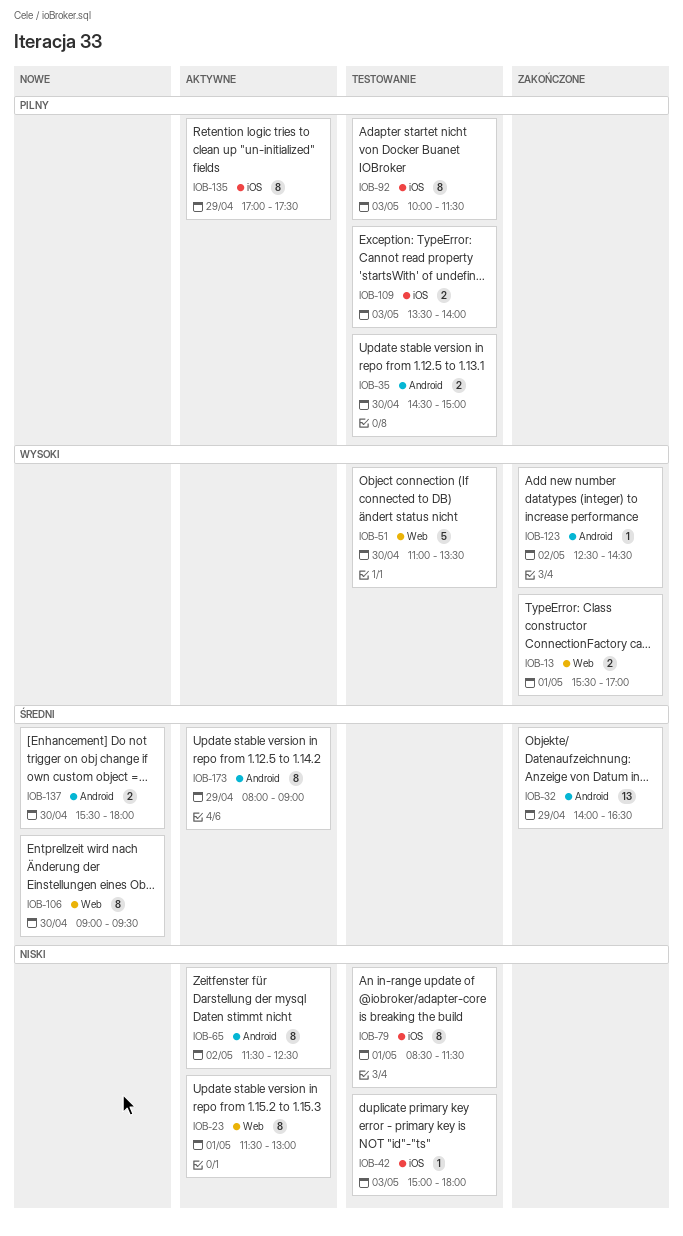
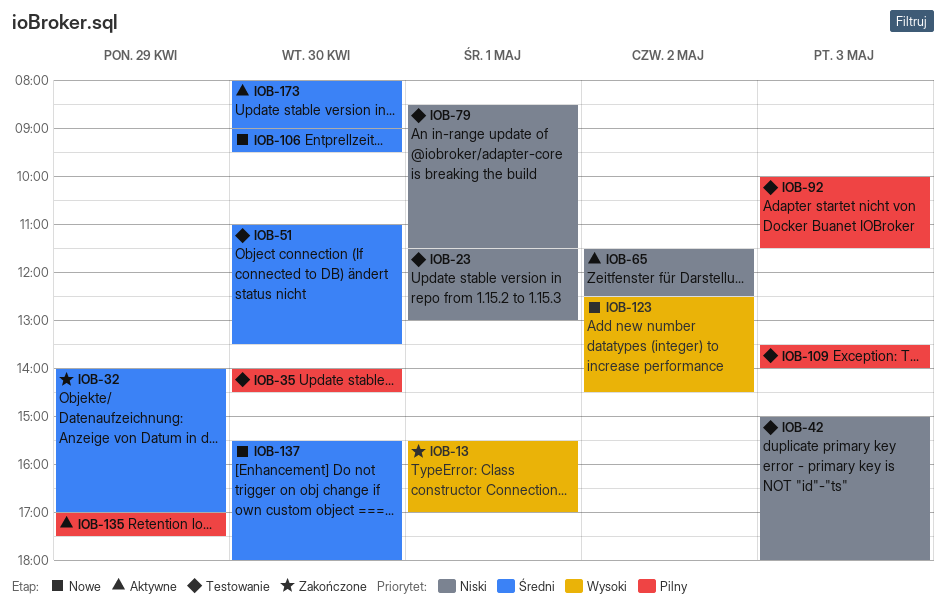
IOB-23, status: Aktywne -> Testowanie
IOB-32, ends: 16:30 -> 17:00
IOB-35, begins: 14:30 -> 14:00
IOB-35, ends: 15:00 -> 14:30
IOB-51, priority: Wysoki -> Średni
IOB-123, status: Zakończone -> Nowe
IOB-173, day: Apr 29 -> Apr 30

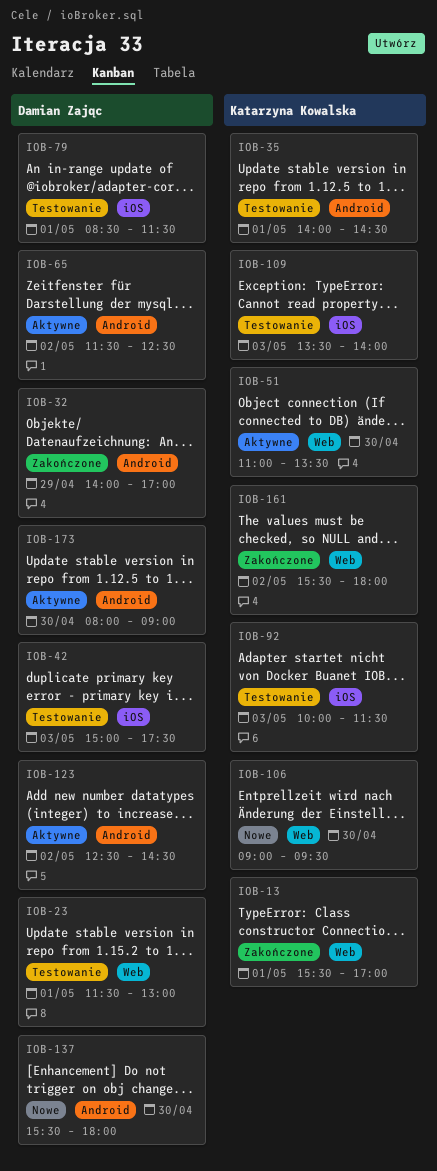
IOB-35, day: Apr 30 -> May 1
IOB-42, ends: 18:00 -> 17:30
IOB-51, status: Testowanie -> Aktywne
IOB-123, status: Nowe -> Aktywne
IOB-135: present -> none
IOB-161: none -> present

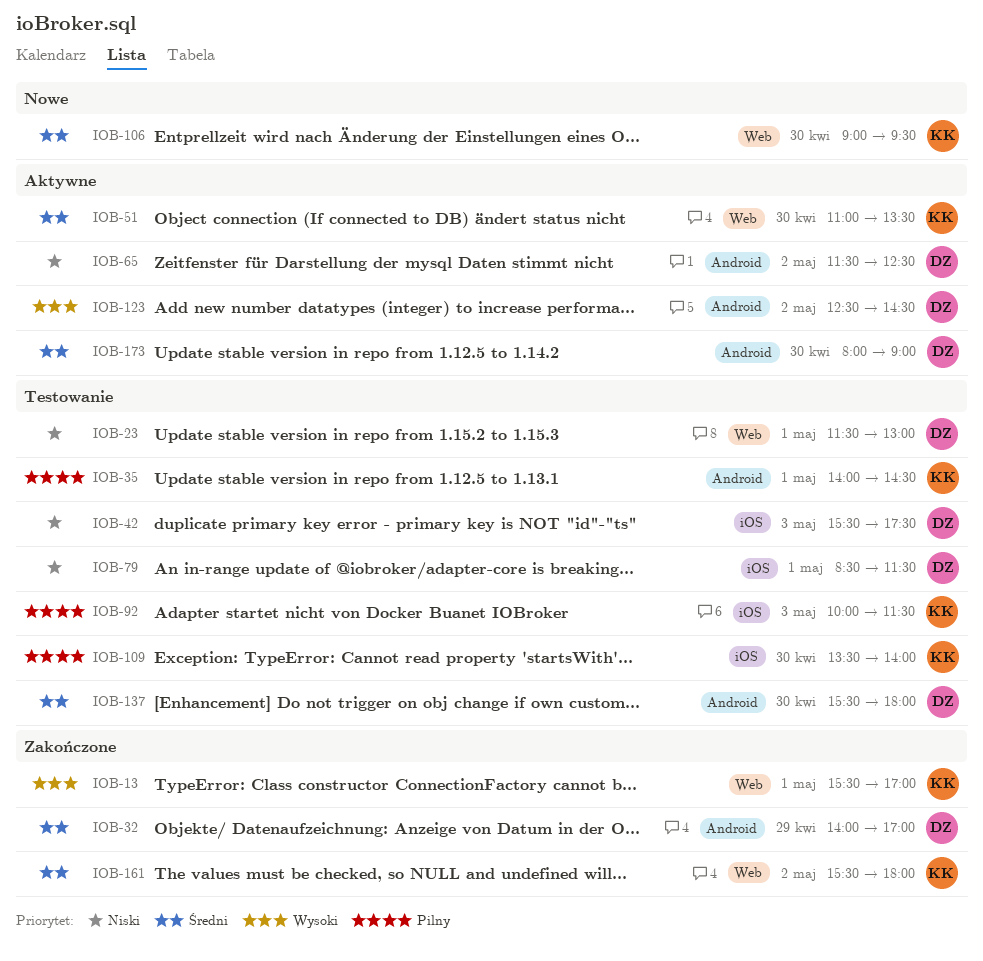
IOB-42, begins: 15:00 -> 15:30
IOB-109, day: May 3 -> Apr 30
IOB-137, status: Nowe -> Testowanie

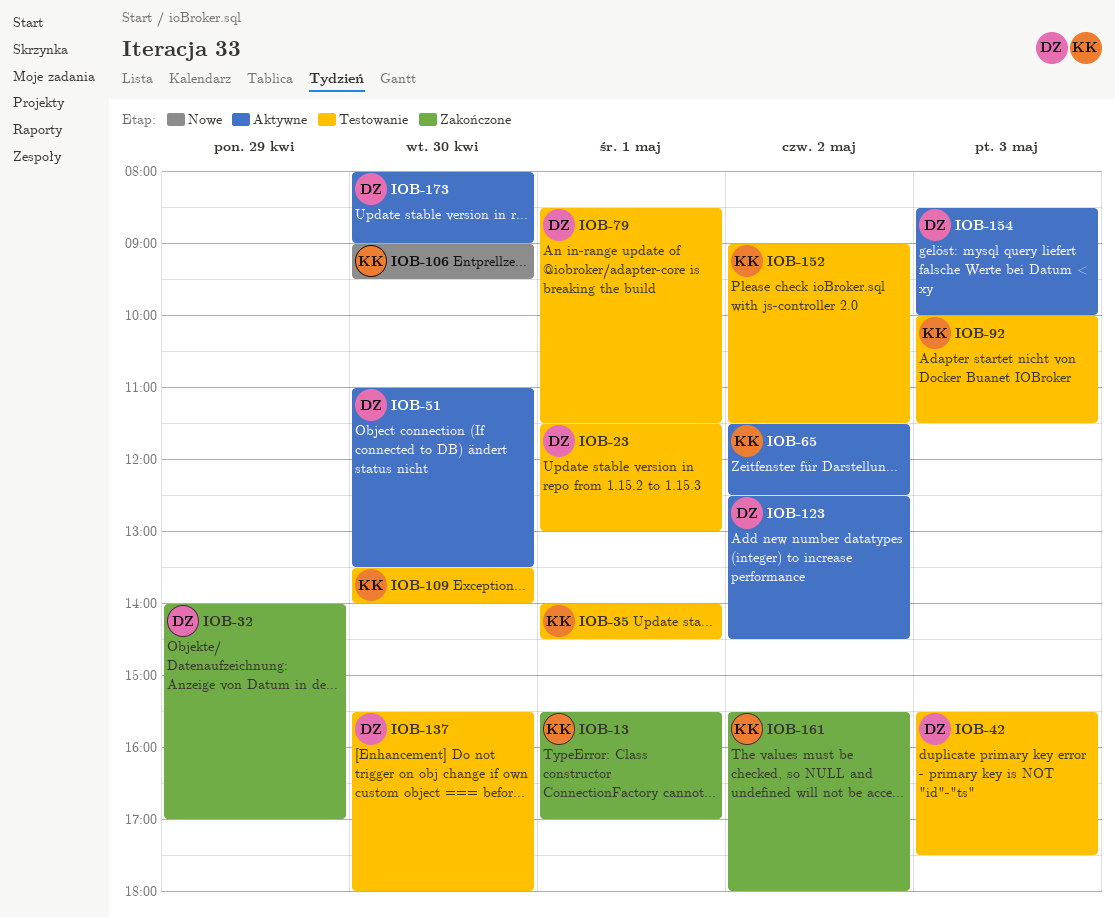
IOB-51, owner: KK -> DZ
IOB-65, owner: DZ -> KK
IOB-152: none -> present
IOB-154: none -> present

